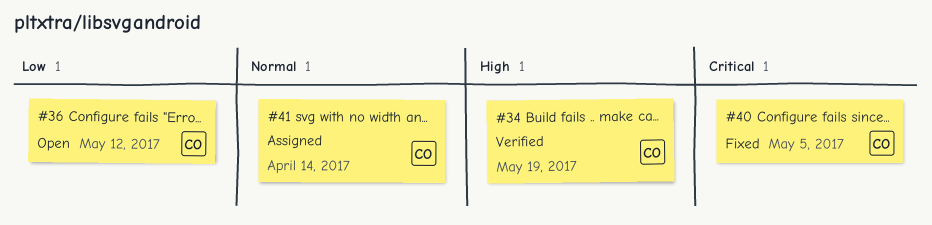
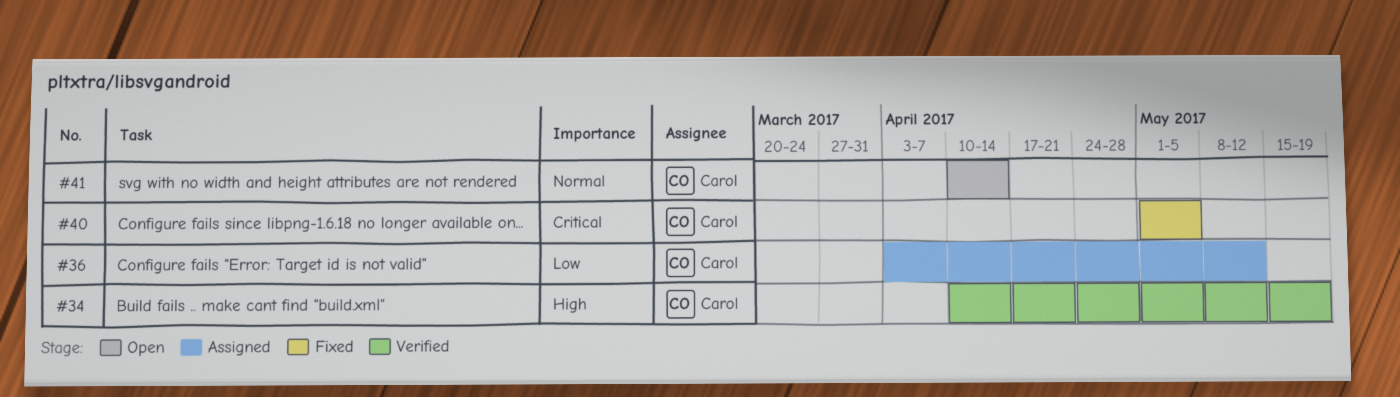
#36, status: Open -> Assigned
#41, status: Assigned -> Open

